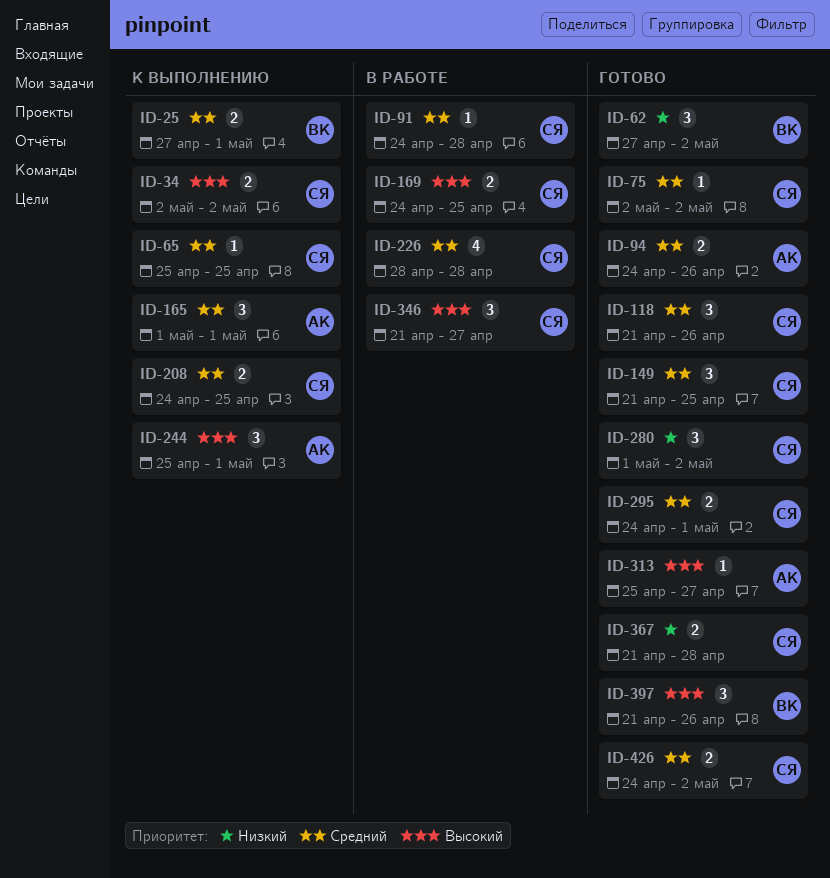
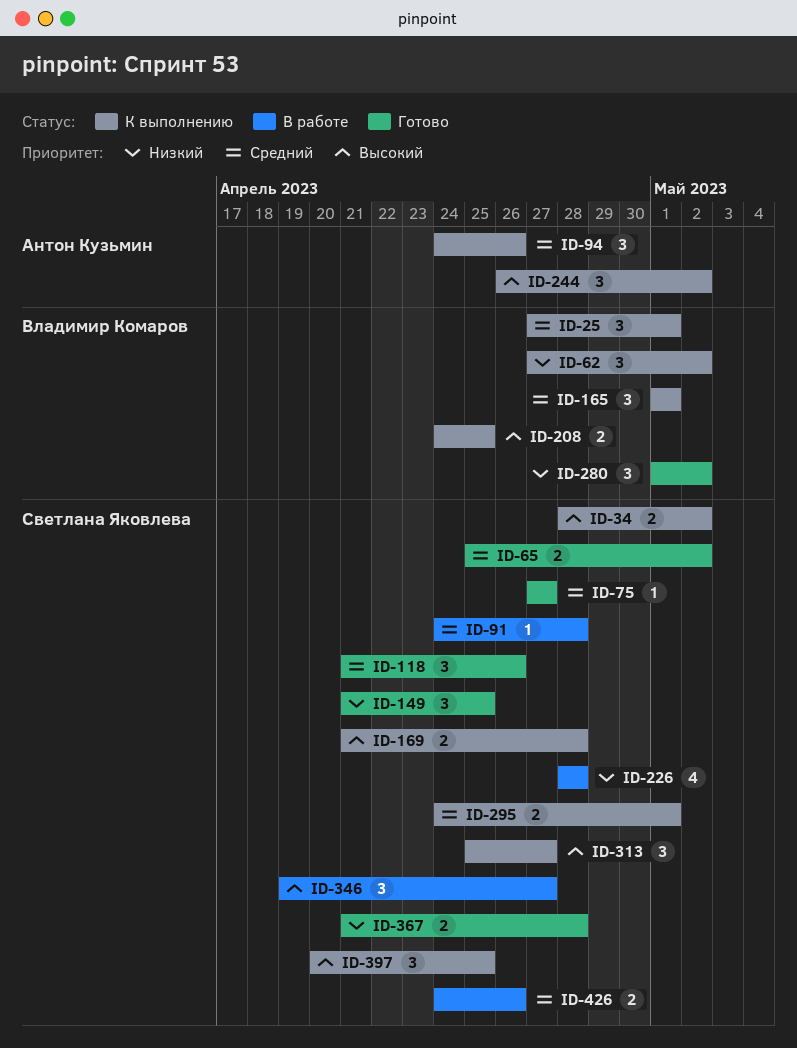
ID-25, estimate: 2 -> 3
ID-34, start: May 2 -> Apr 28
ID-62, status: Готово -> К выполнению
ID-65, status: К выполнению -> Готово
ID-65, estimate: 1 -> 2
ID-65, due: Apr 25 -> May 2
ID-75, start: May 2 -> Apr 27
ID-75, due: May 2 -> Apr 27
ID-94, status: Готово -> К выполнению
ID-94, estimate: 2 -> 3
ID-149, priority: Средний -> Низкий
ID-165, owner: Антон Кузьмин -> Владимир Комаров
ID-169, status: В работе -> К выполнению
ID-169, start: Apr 24 -> Apr 21
ID-169, due: Apr 25 -> Apr 28
ID-208, owner: Светлана Яковлева -> Владимир Комаров
ID-208, priority: Средний -> Высокий
ID-226, priority: Средний -> Низкий
ID-244, start: Apr 25 -> Apr 26
ID-244, due: May 1 -> May 2
ID-280, owner: Светлана Яковлева -> Владимир Комаров
ID-295, status: Готово -> К выполнению
ID-313, status: Готово -> К выполнению
ID-313, owner: Антон Кузьмин -> Светлана Яковлева
ID-313, estimate: 1 -> 3
ID-346, start: Apr 21 -> Apr 19
ID-397, status: Готово -> К выполнению
ID-397, owner: Владимир Комаров -> Светлана Яковлева
ID-397, start: Apr 21 -> Apr 20
ID-397, due: Apr 26 -> Apr 25
ID-426, status: Готово -> В работе
ID-426, due: May 2 -> Apr 26

